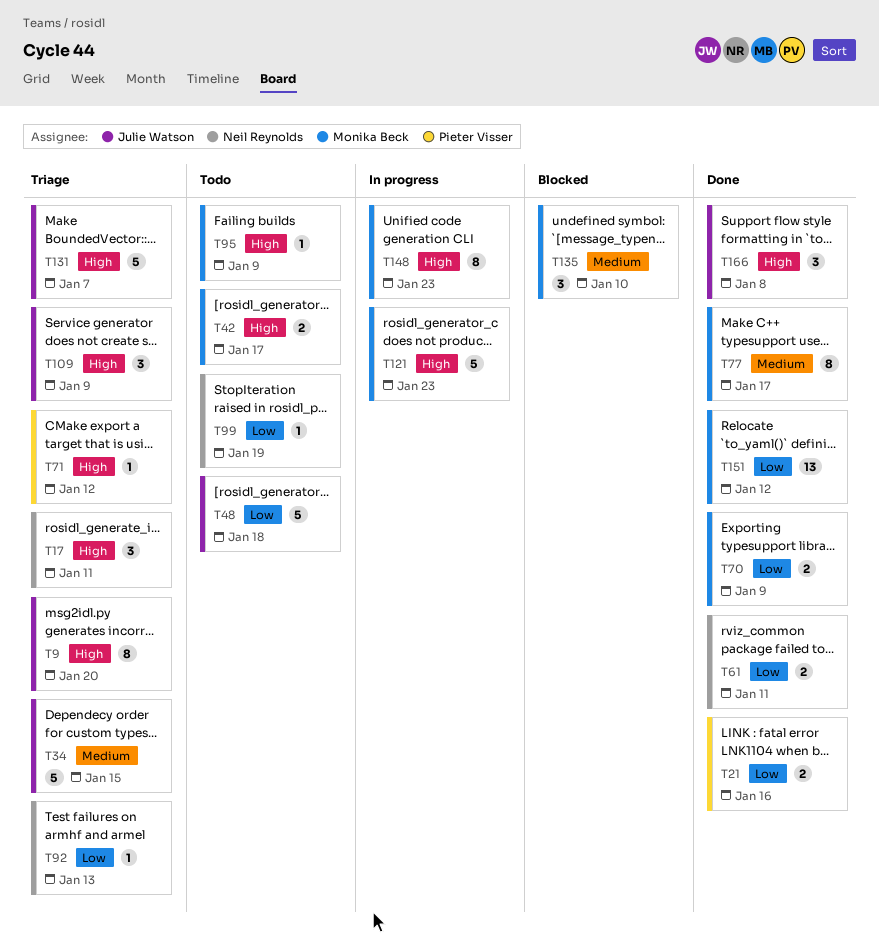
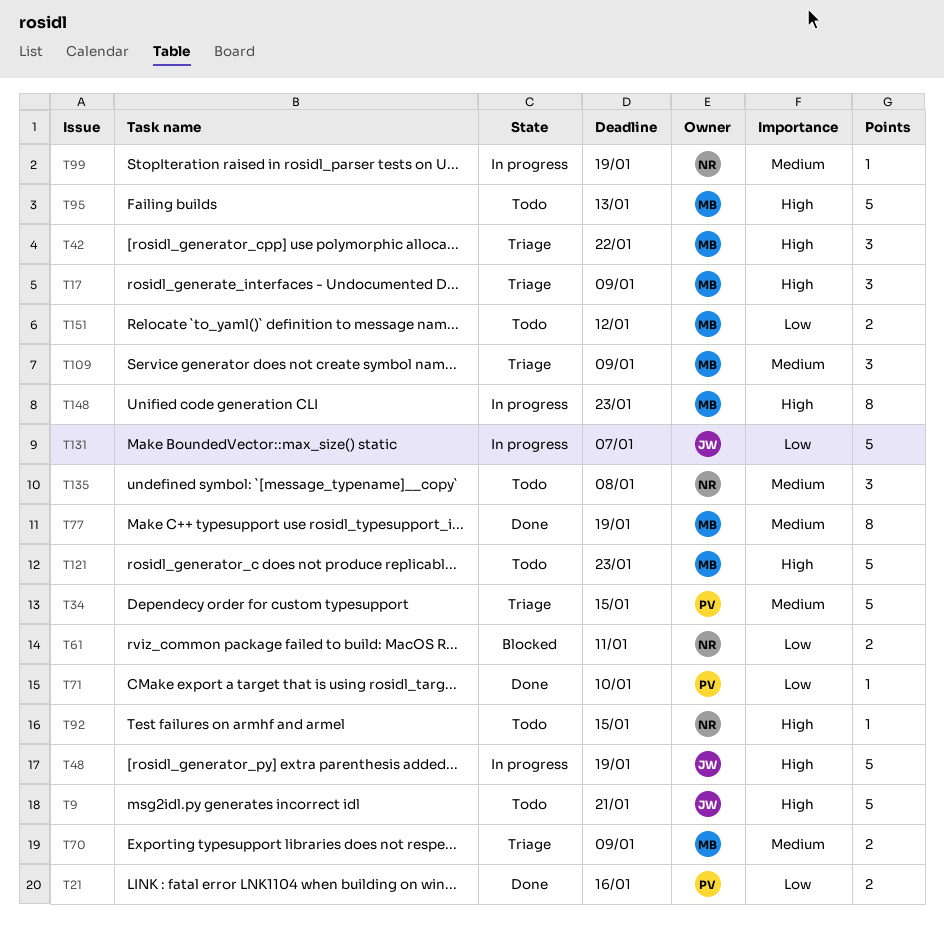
T9, status: Triage -> Todo
T9, estimate: 8 -> 5
T9, due: Jan 20 -> Jan 21
T17, owner: Neil Reynolds -> Monika Beck
T17, due: Jan 11 -> Jan 9
T34, owner: Julie Watson -> Pieter Visser
T42, status: Todo -> Triage
T42, estimate: 2 -> 3
T42, due: Jan 17 -> Jan 22
T48, status: Todo -> In progress
T48, priority: Low -> High
T48, due: Jan 18 -> Jan 19
T61, status: Done -> Blocked
T70, status: Done -> Triage
T70, priority: Low -> Medium
T71, status: Triage -> Done
T71, priority: High -> Low
T71, due: Jan 12 -> Jan 10
T77, due: Jan 17 -> Jan 19
T92, status: Triage -> Todo
T92, priority: Low -> High
T92, due: Jan 13 -> Jan 15
T95, estimate: 1 -> 5
T95, due: Jan 9 -> Jan 13
T99, status: Todo -> In progress
T99, priority: Low -> Medium
T109, owner: Julie Watson -> Monika Beck
T109, priority: High -> Medium
T121, status: In progress -> Todo
T131, status: Triage -> In progress
T131, priority: High -> Low
T135, status: Blocked -> Todo
T135, owner: Monika Beck -> Neil Reynolds
T135, due: Jan 10 -> Jan 8
T151, status: Done -> Todo
T151, estimate: 13 -> 2
T166: present -> none

